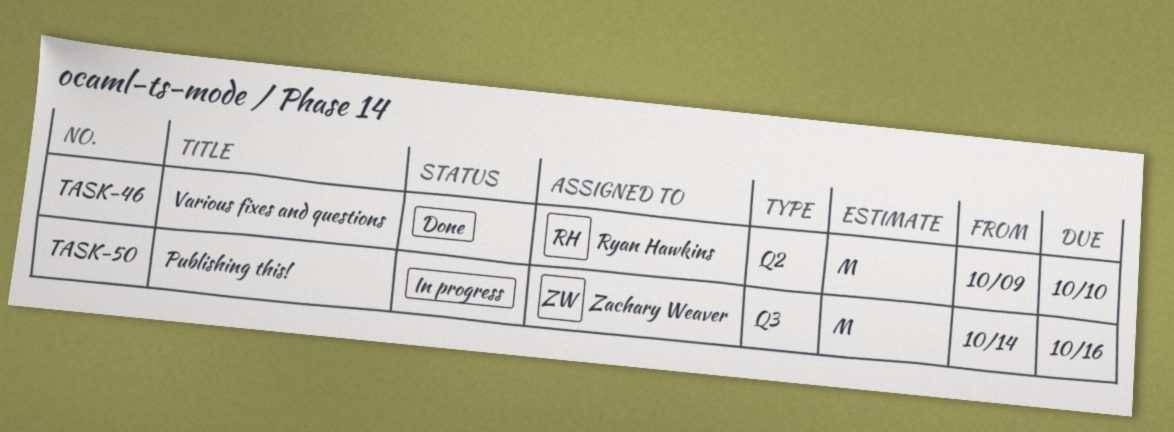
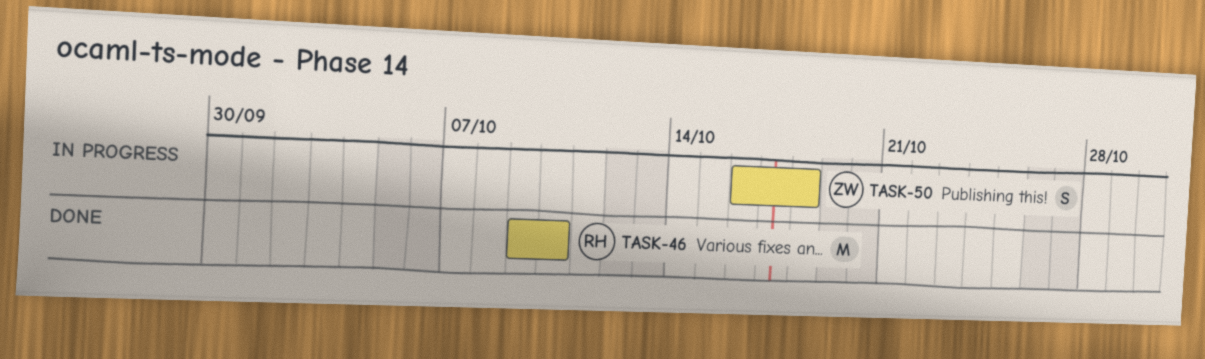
TASK-50, estimate: M -> S
TASK-50, start: Oct 14 -> Oct 16
TASK-50, due: Oct 16 -> Oct 18

